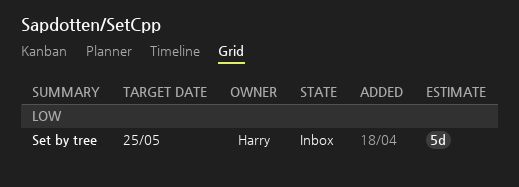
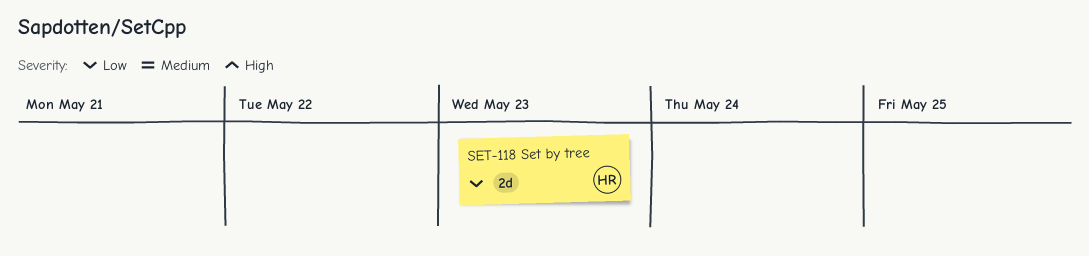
Set by tree, estimate: 5d -> 2d
Set by tree, due: May 25 -> May 23

